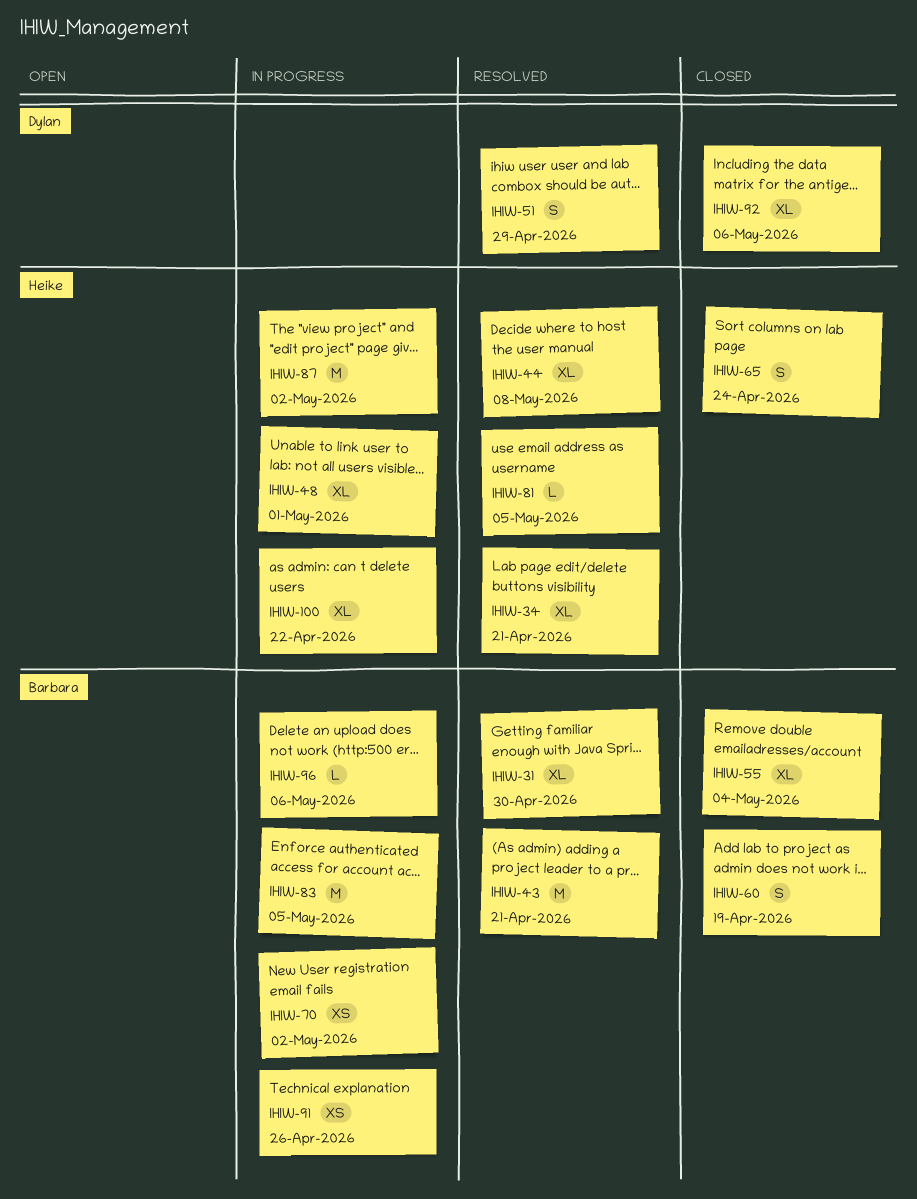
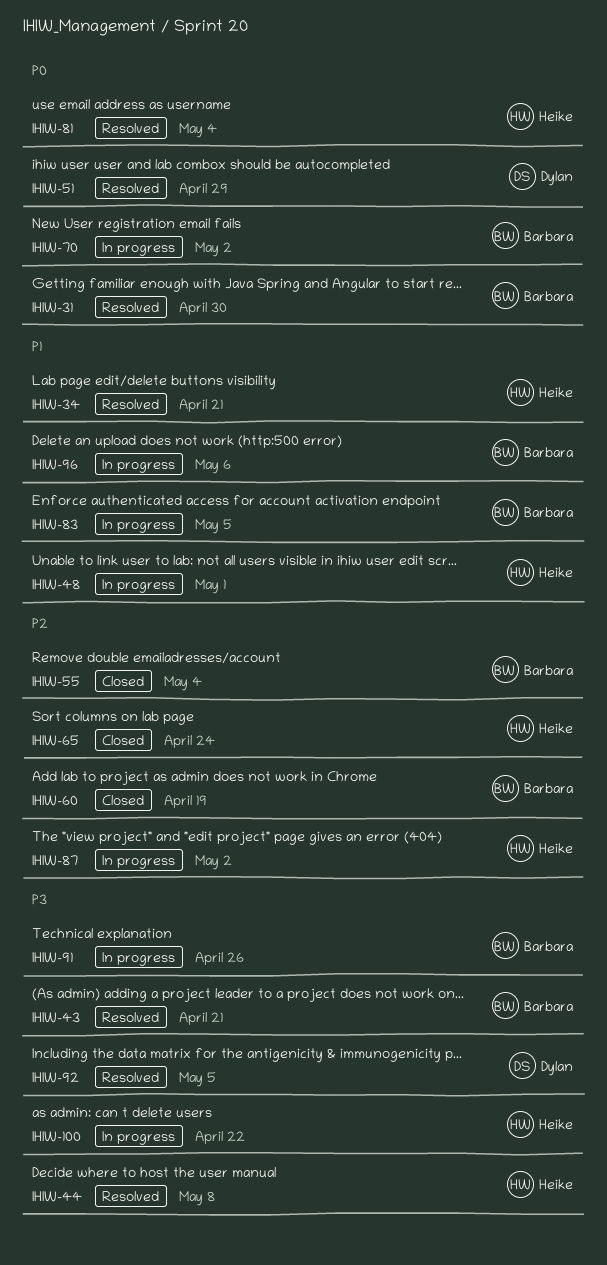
IHIW-81, due: May 5 -> May 4
IHIW-92, status: Closed -> Resolved
IHIW-92, due: May 6 -> May 5

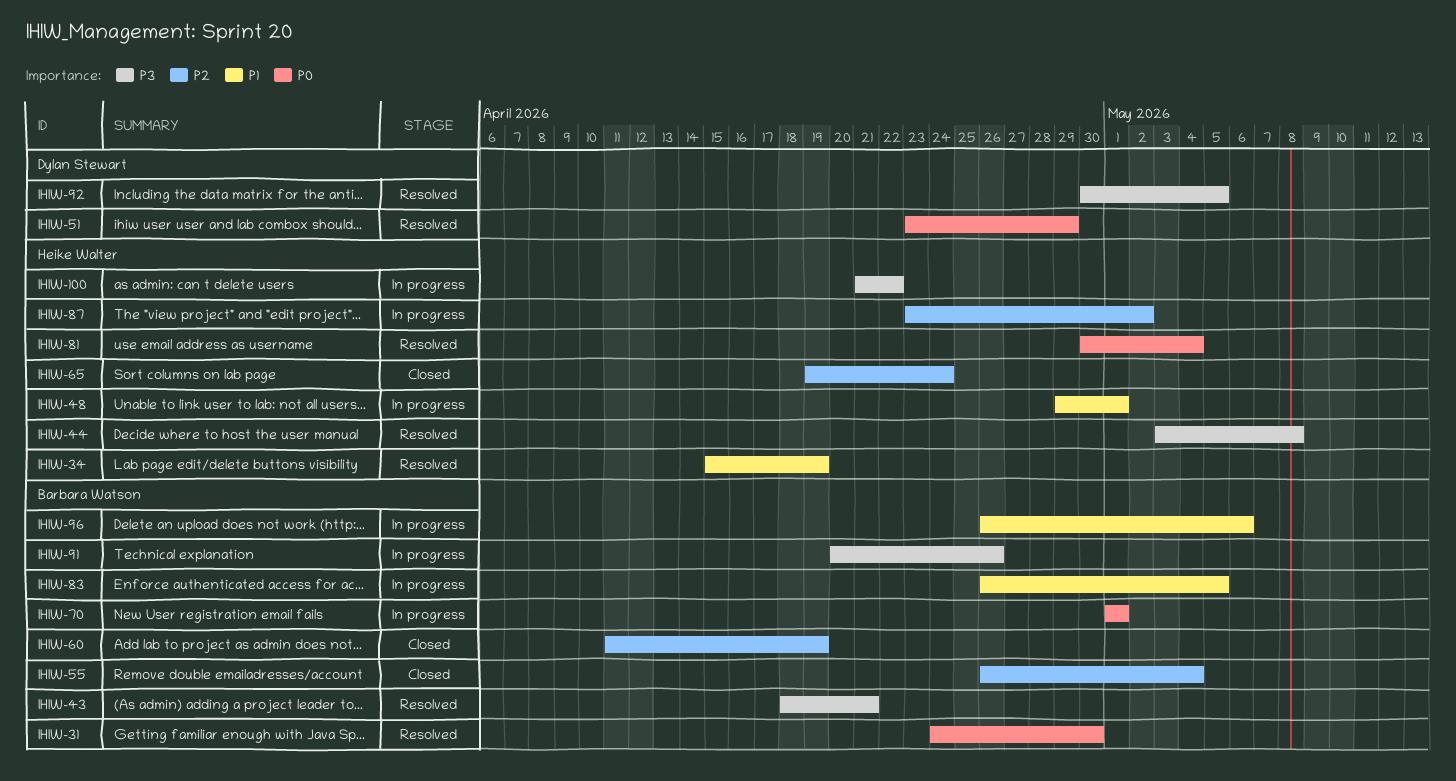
IHIW-34, due: Apr 21 -> Apr 19
IHIW-70, due: May 2 -> May 1

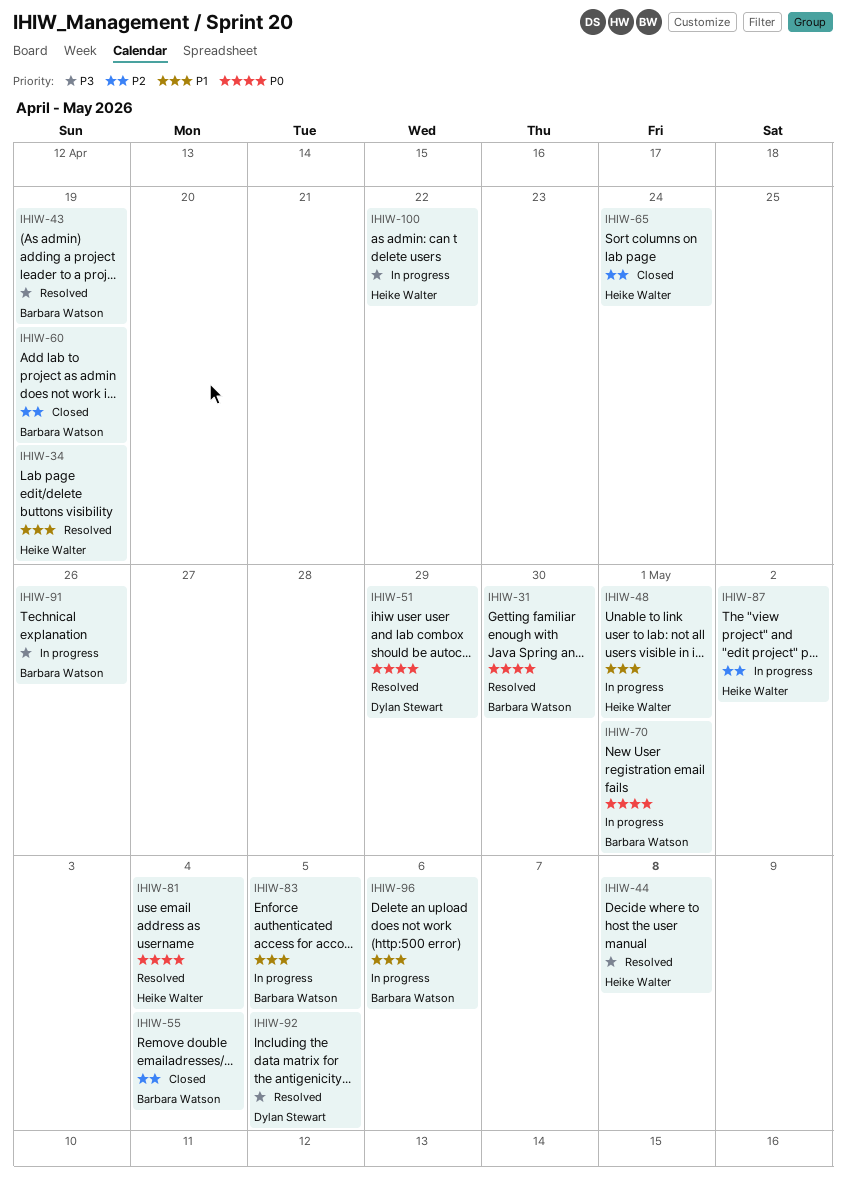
IHIW-43, due: Apr 21 -> Apr 19

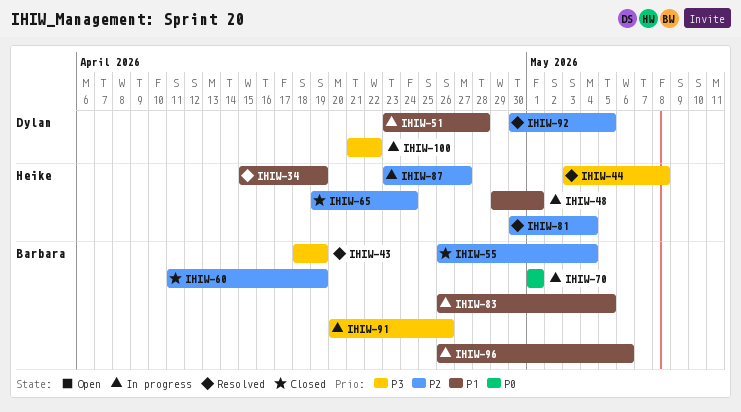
IHIW-31: present -> none
IHIW-51, status: Resolved -> In progress
IHIW-51, priority: P0 -> P1
IHIW-51, due: Apr 29 -> Apr 28
IHIW-81, priority: P0 -> P2
IHIW-87, due: May 2 -> Apr 27
IHIW-92, priority: P3 -> P2
IHIW-100, owner: Heike Walter -> Dylan Stewart

